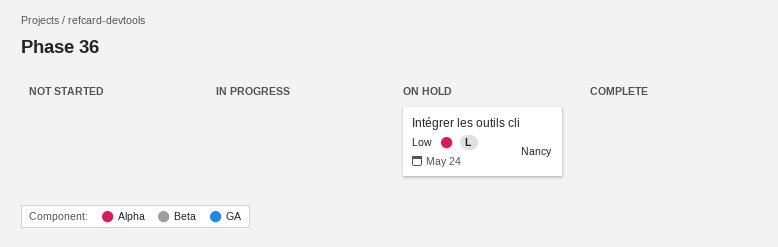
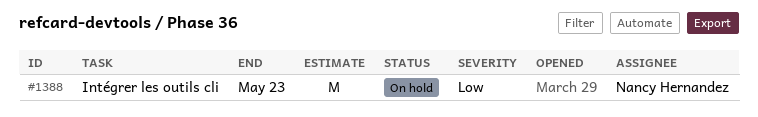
Intégrer les outils cli, estimate: L -> M
Intégrer les outils cli, due: May 24 -> May 23

